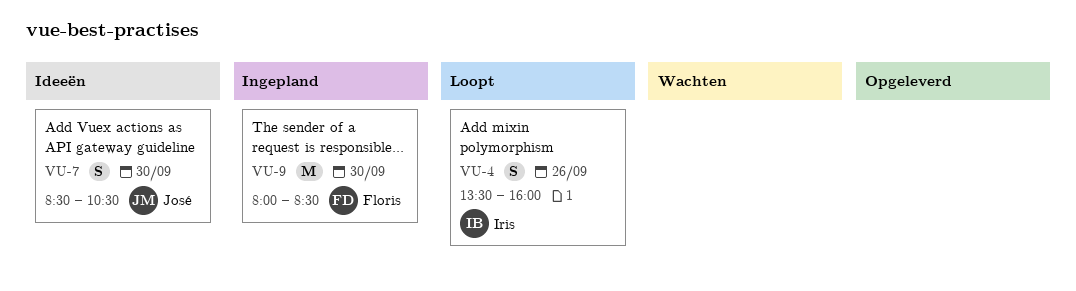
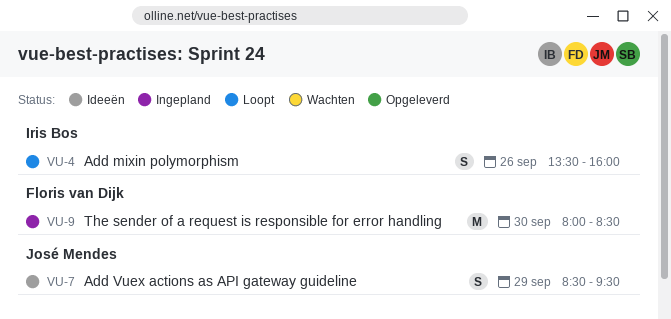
VU-7, day: Sep 30 -> Sep 29
VU-7, ends: 10:30 -> 09:30

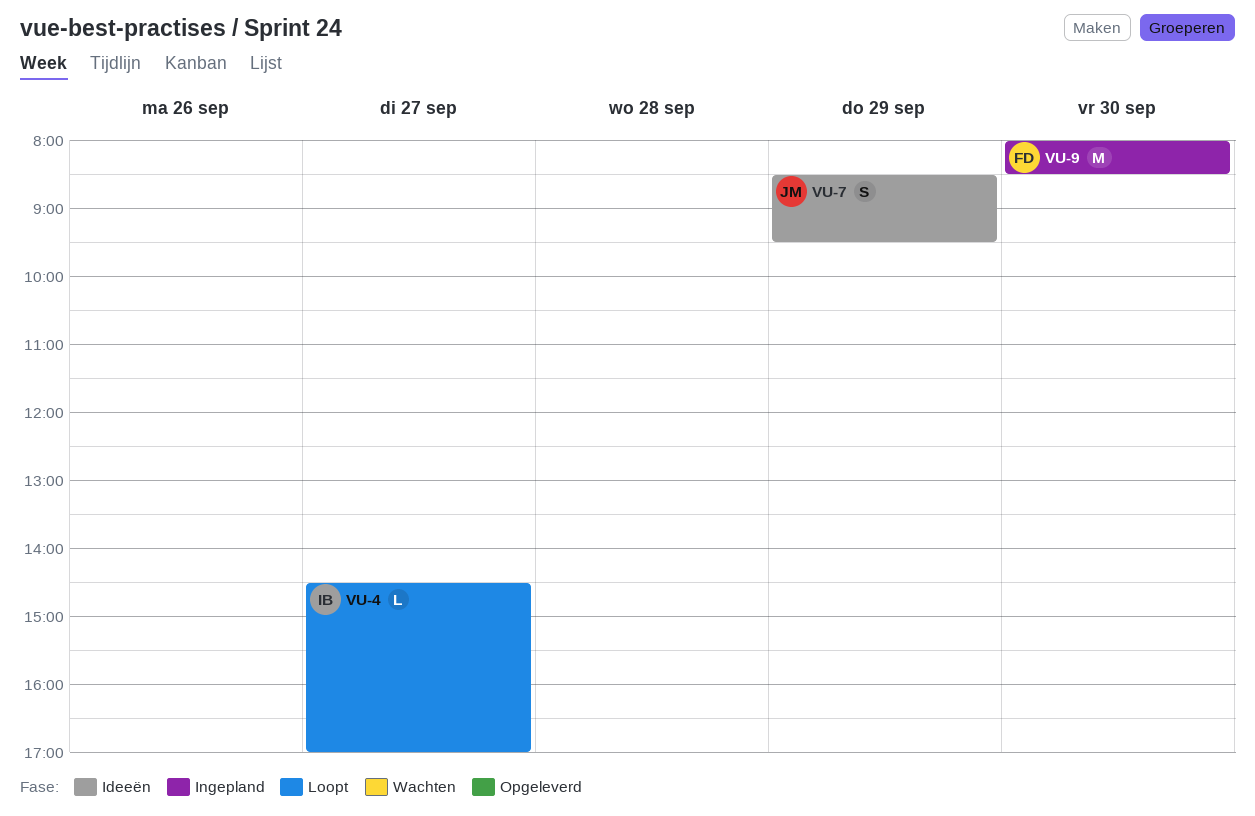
VU-4, estimate: S -> L
VU-4, day: Sep 26 -> Sep 27
VU-4, begins: 13:30 -> 14:30
VU-4, ends: 16:00 -> 17:00

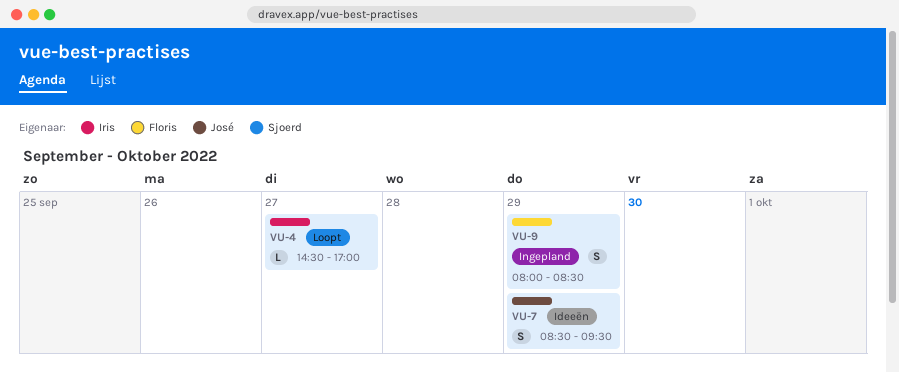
VU-9, estimate: M -> S
VU-9, day: Sep 30 -> Sep 29

